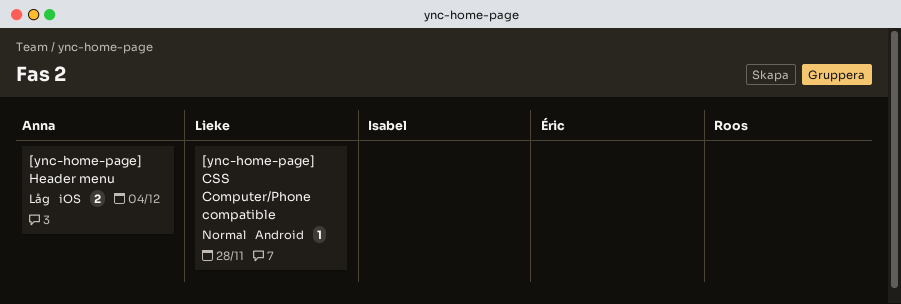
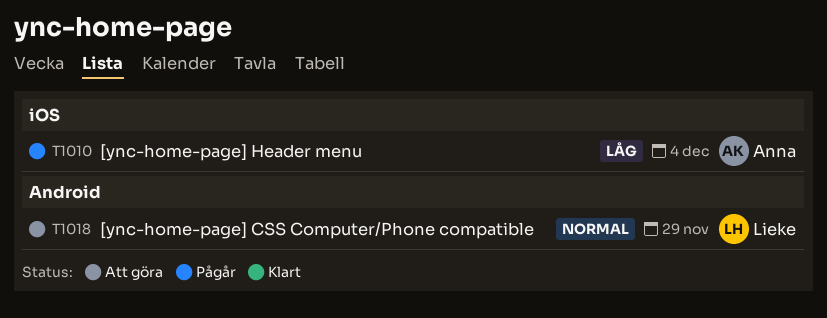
[ync-home-page] CSS Computer/Phone compatible, due: Nov 28 -> Nov 29

